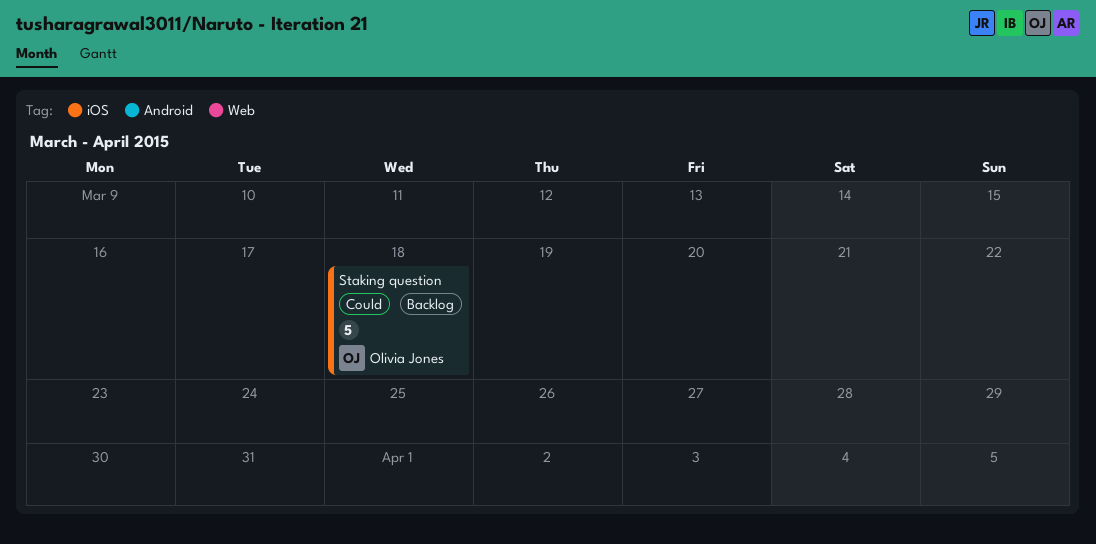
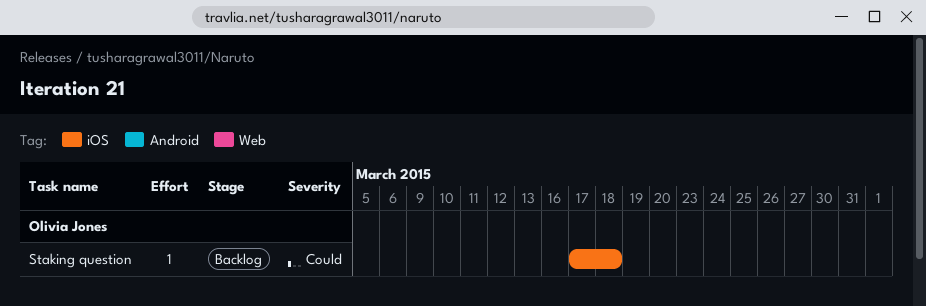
Staking question, estimate: 5 -> 1

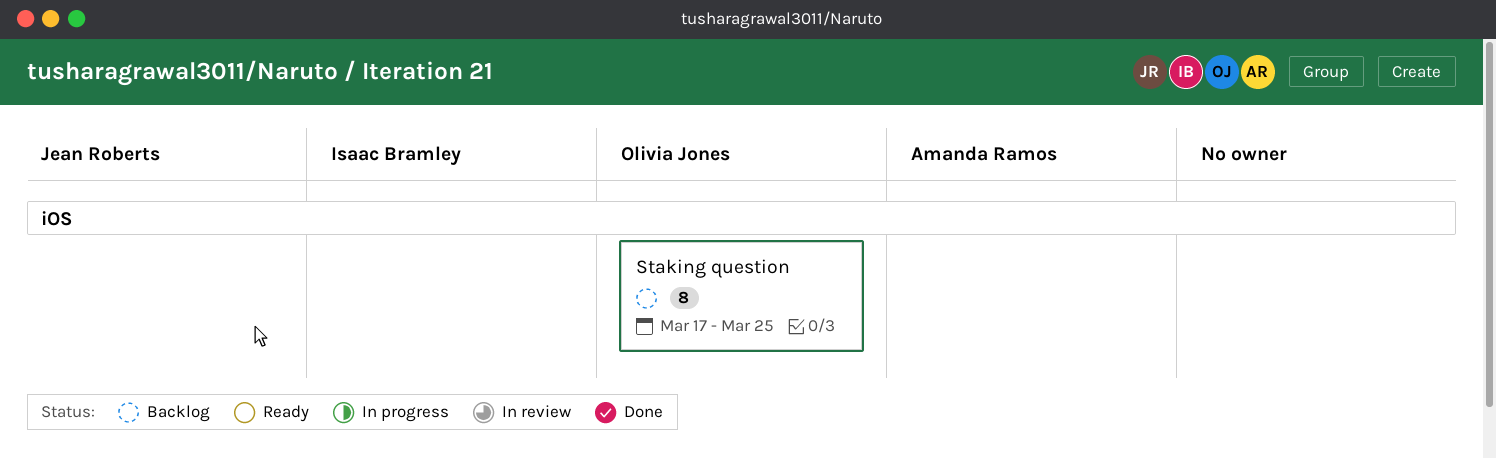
Staking question, estimate: 1 -> 8
Staking question, due: Mar 18 -> Mar 25

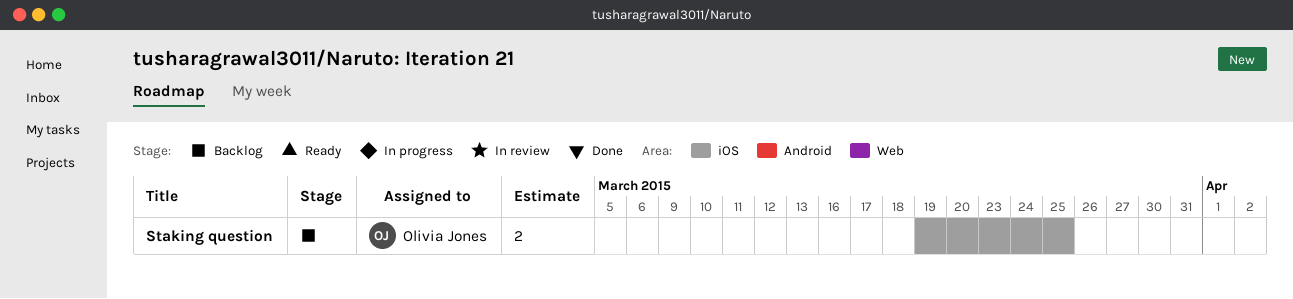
Staking question, estimate: 8 -> 2
Staking question, start: Mar 17 -> Mar 19

